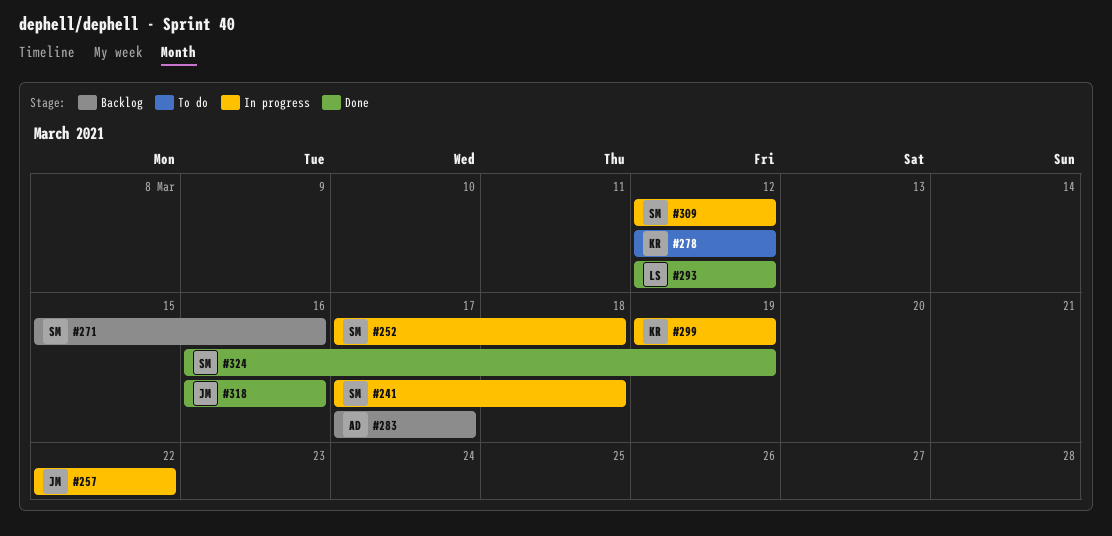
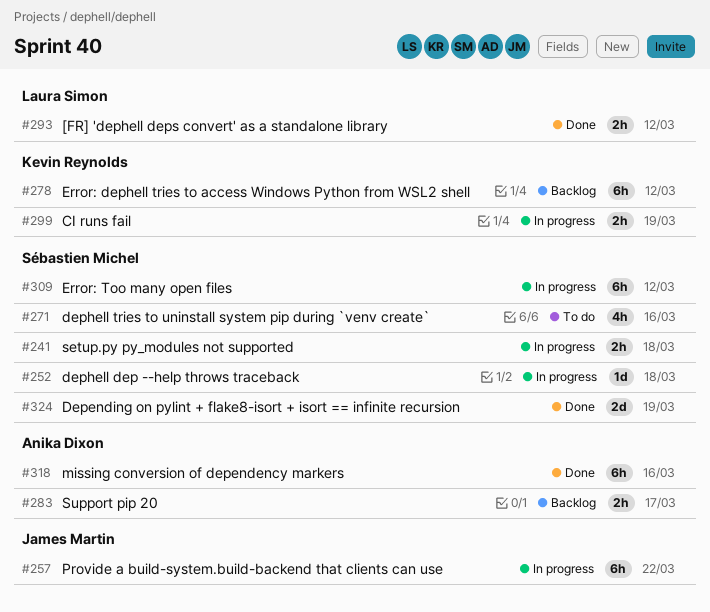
#271, status: Backlog -> To do
#278, status: To do -> Backlog
#318, owner: James Martin -> Anika Dixon

